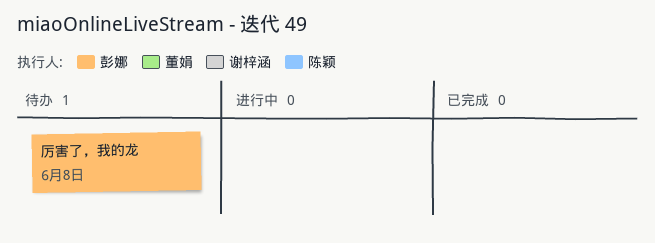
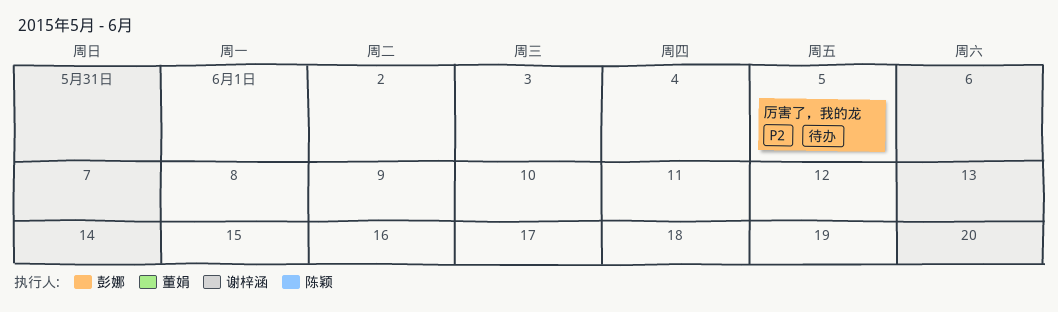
厉害了，我的龙, due: Jun 8 -> Jun 5

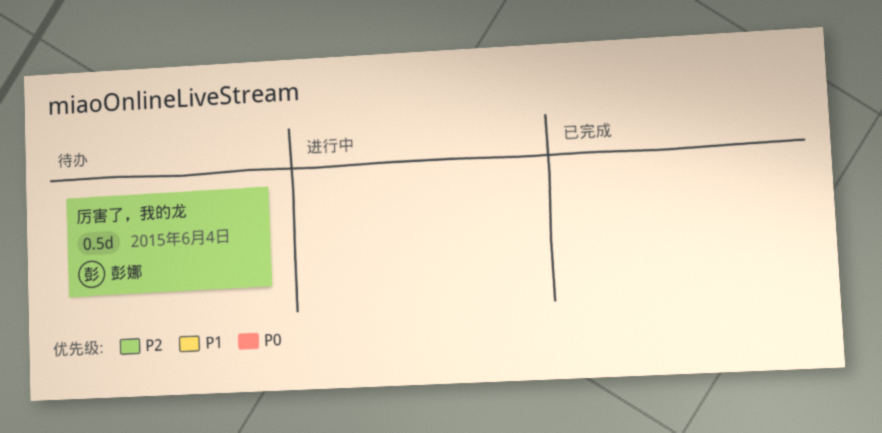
厉害了，我的龙, due: Jun 5 -> Jun 4

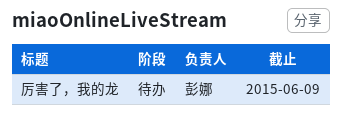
厉害了，我的龙, due: Jun 4 -> Jun 9

